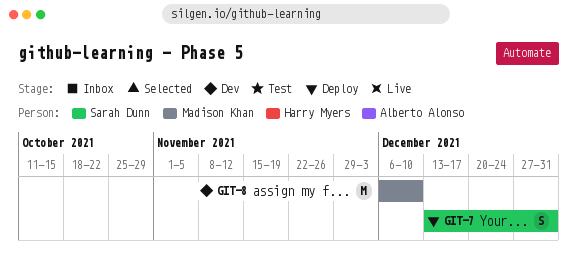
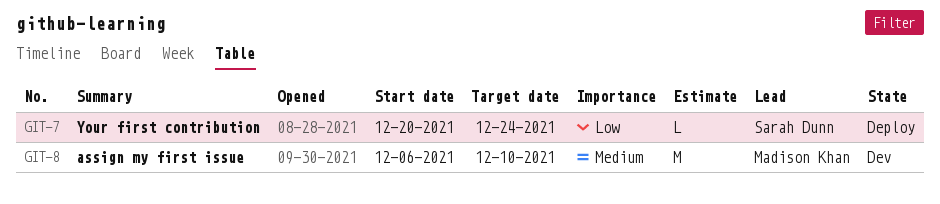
GIT-7, estimate: S -> L
GIT-7, start: Dec 13 -> Dec 20
GIT-7, due: Dec 31 -> Dec 24

